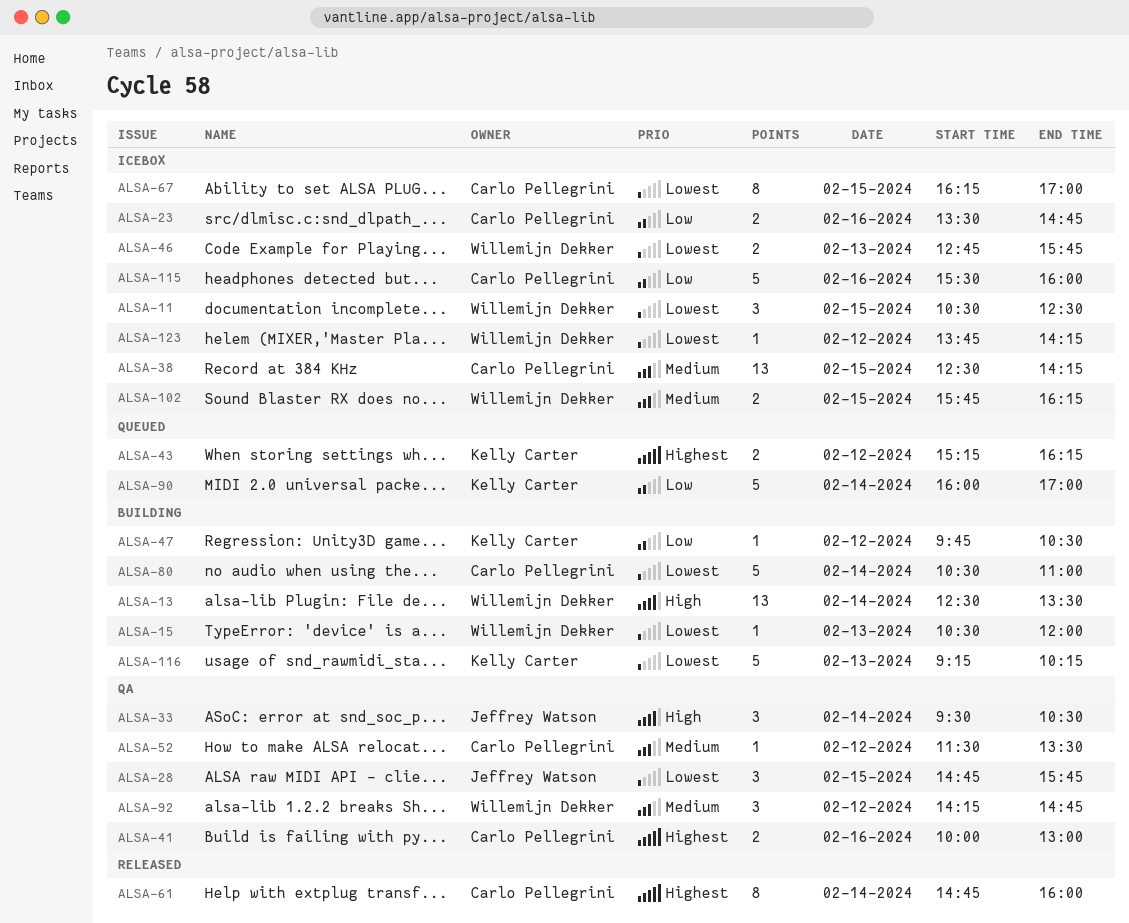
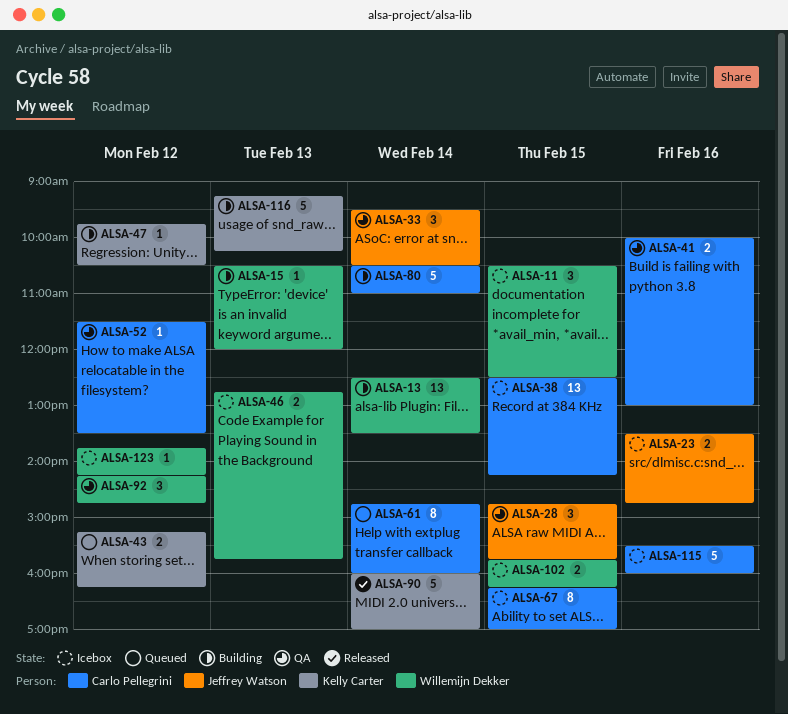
ALSA-23, owner: Carlo Pellegrini -> Jeffrey Watson
ALSA-61, status: Released -> Queued
ALSA-90, status: Queued -> Released

